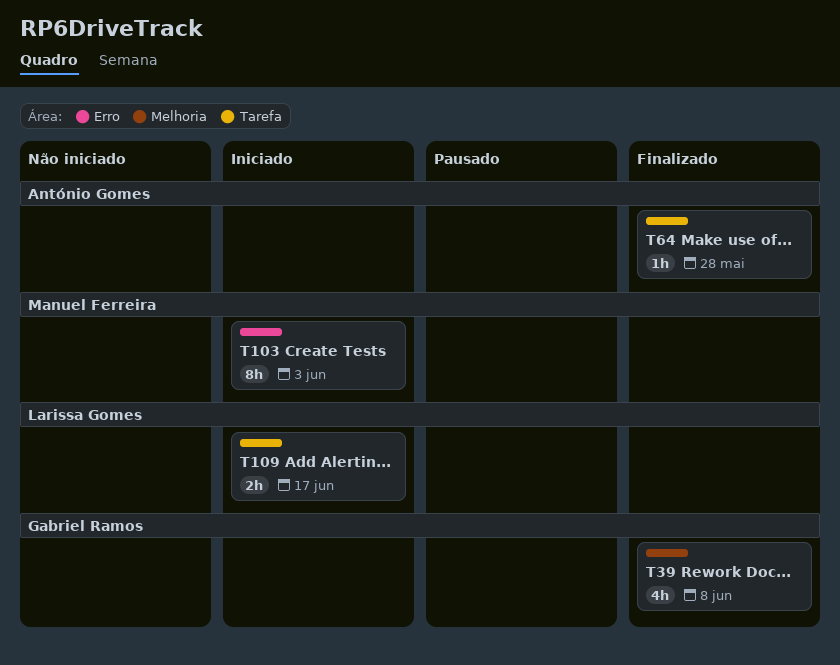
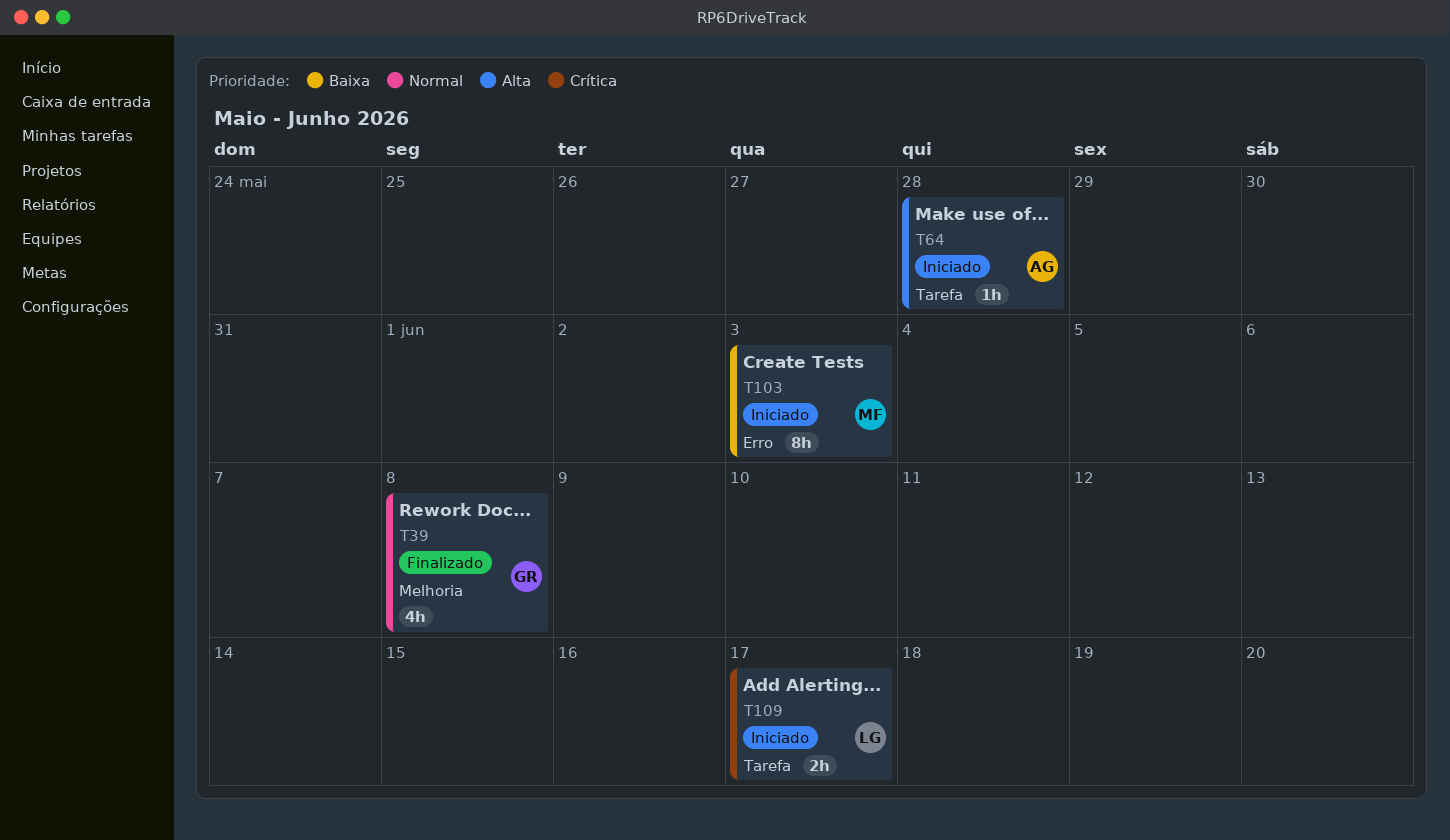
T64, status: Finalizado -> Iniciado

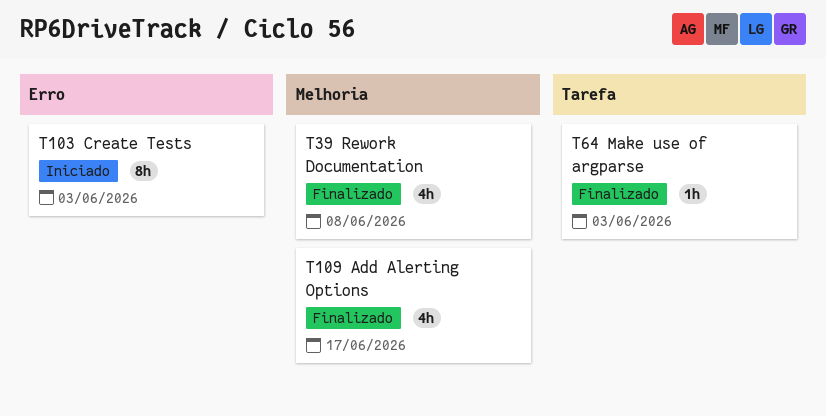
T64, status: Iniciado -> Finalizado
T64, due: May 28 -> Jun 3
T109, status: Iniciado -> Finalizado
T109, label: Tarefa -> Melhoria
T109, estimate: 2h -> 4h

